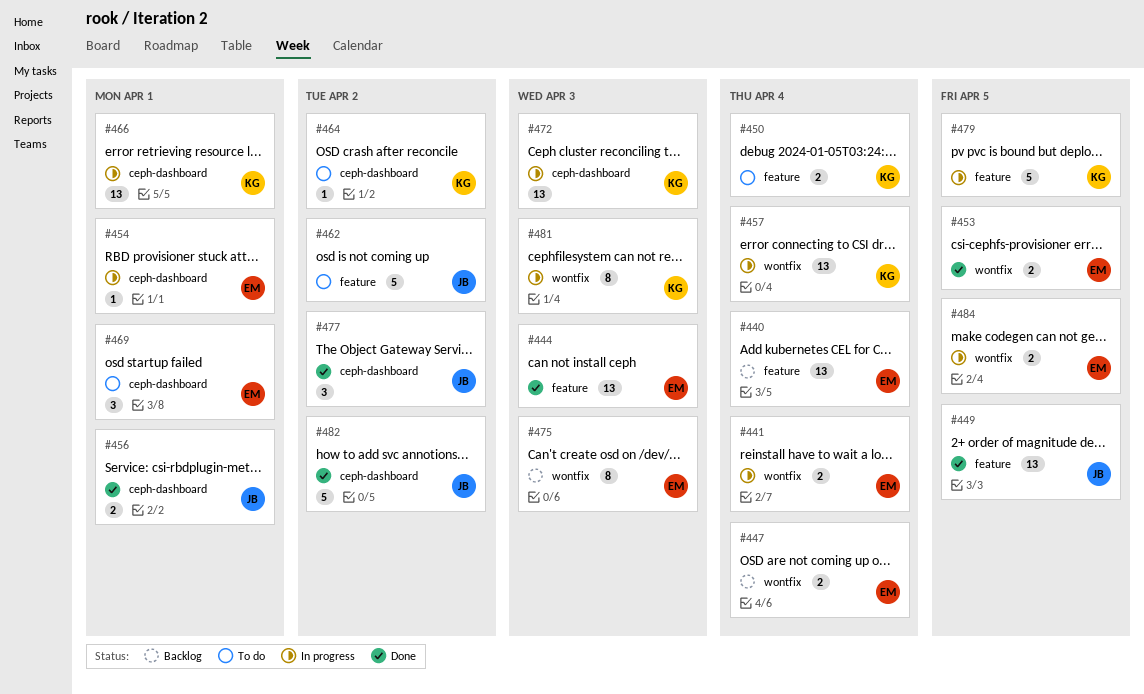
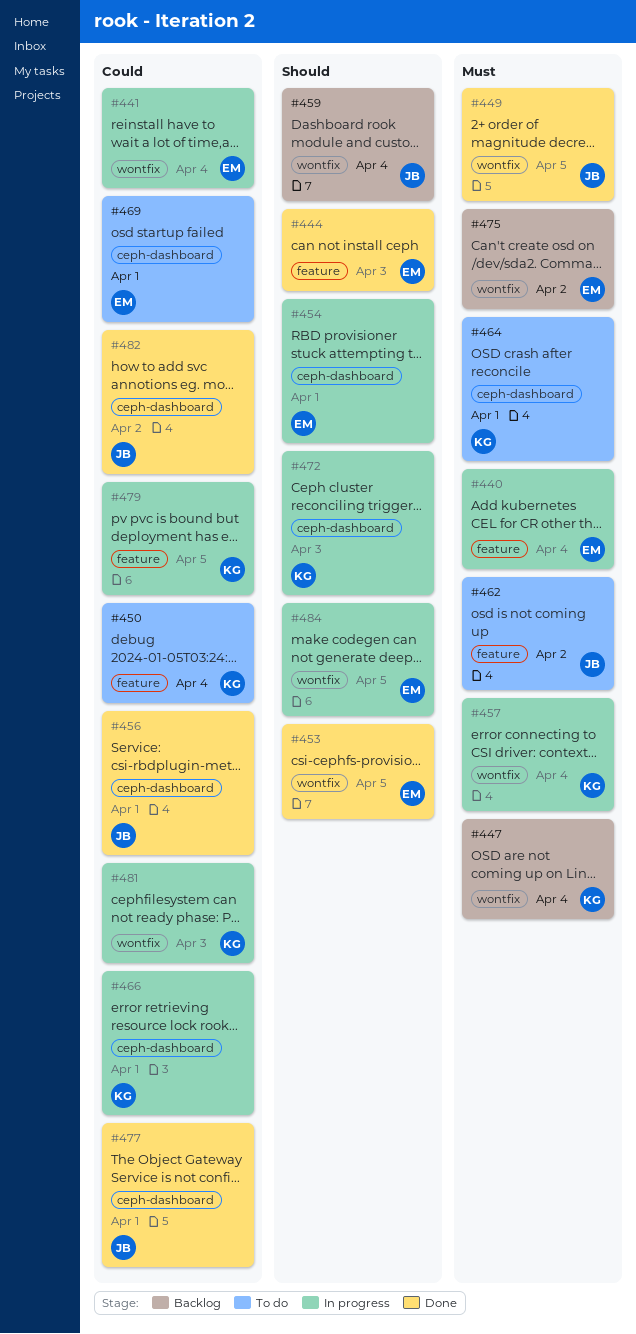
#440, status: Backlog -> In progress
#447, owner: EM -> KG
#449, label: feature -> wontfix
#459: none -> present
#464, due: Apr 2 -> Apr 1
#475, due: Apr 3 -> Apr 2
#477, due: Apr 2 -> Apr 1

